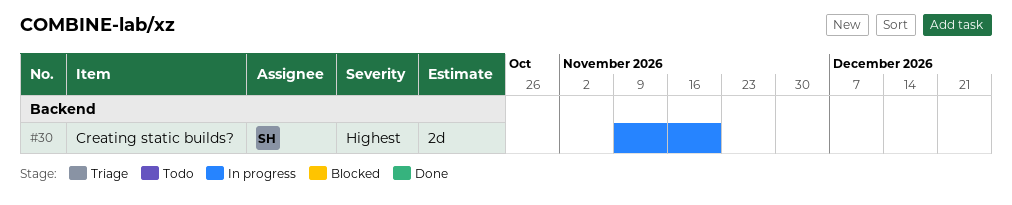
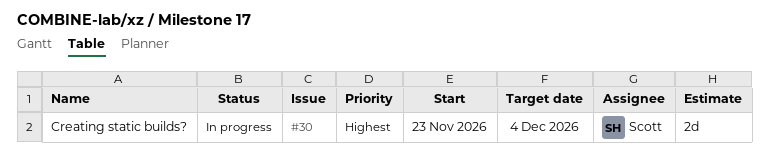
#30, start: Nov 9 -> Nov 23
#30, due: Nov 20 -> Dec 4

